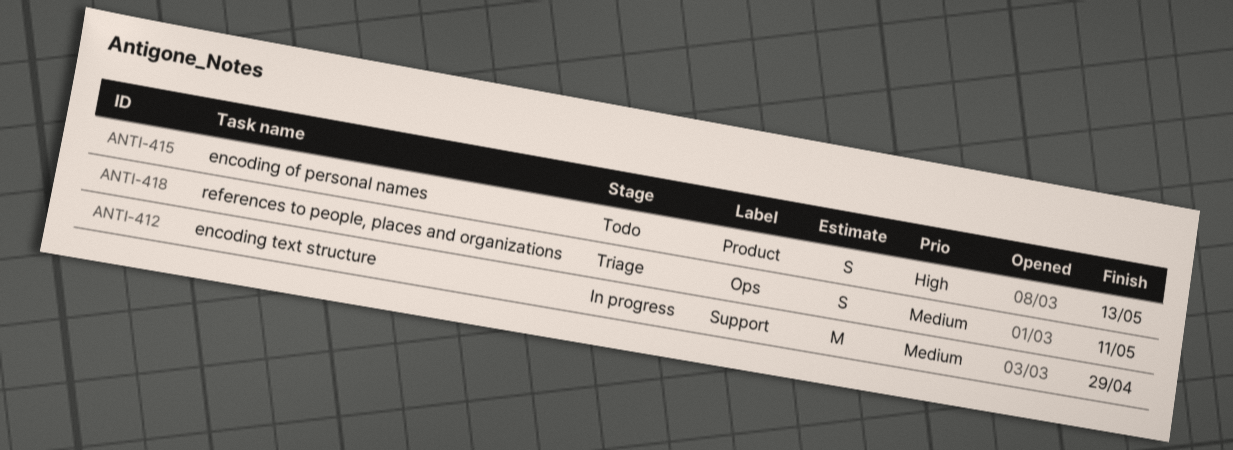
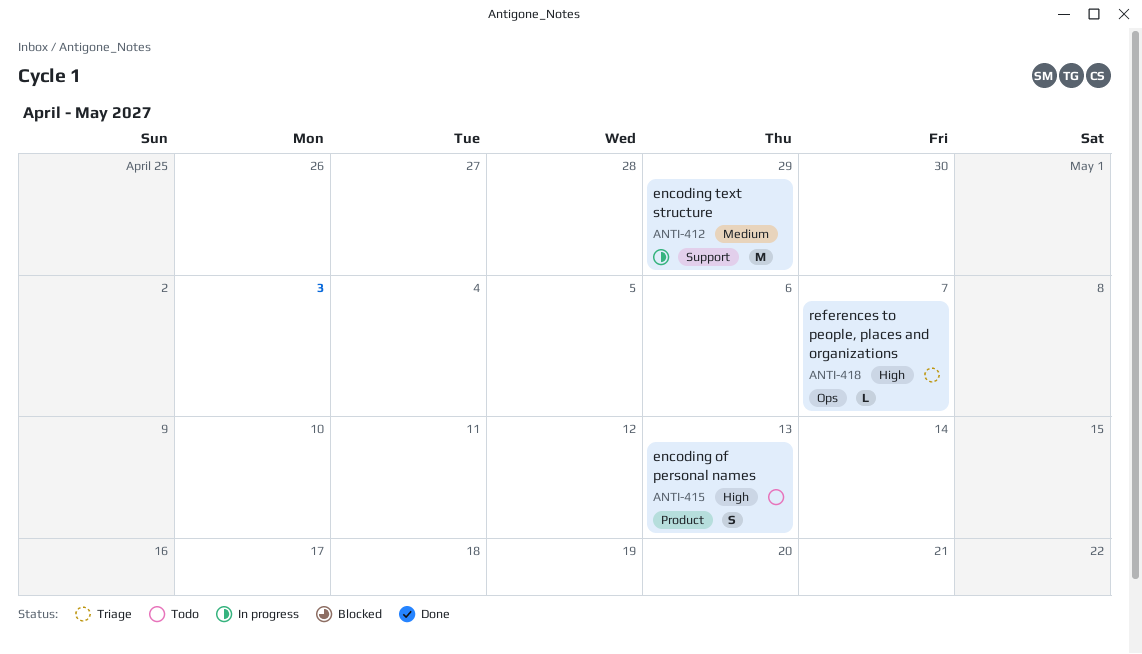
ANTI-418, priority: Medium -> High
ANTI-418, estimate: S -> L
ANTI-418, due: May 11 -> May 7

